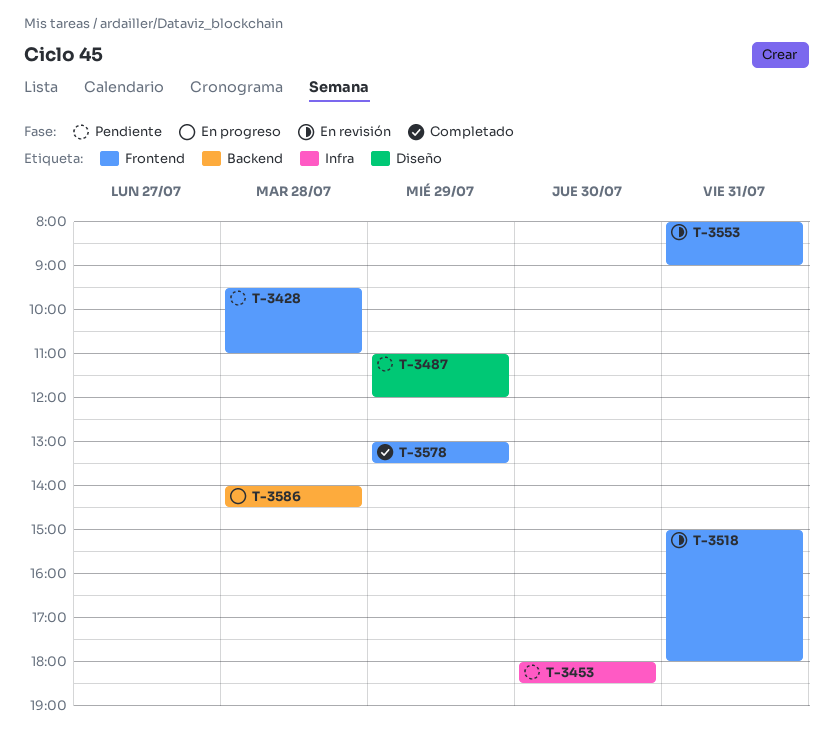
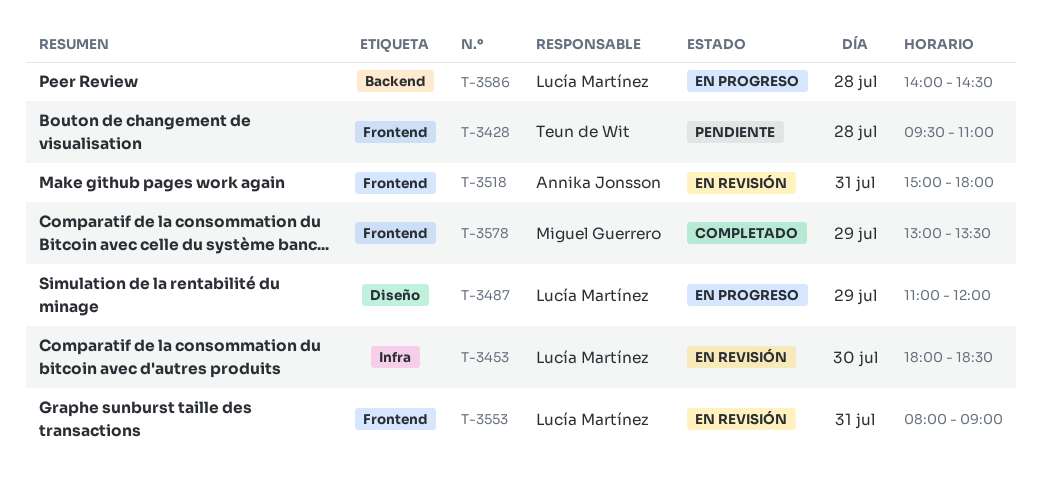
T-3453, status: Pendiente -> En revisión
T-3487, status: Pendiente -> En progreso

